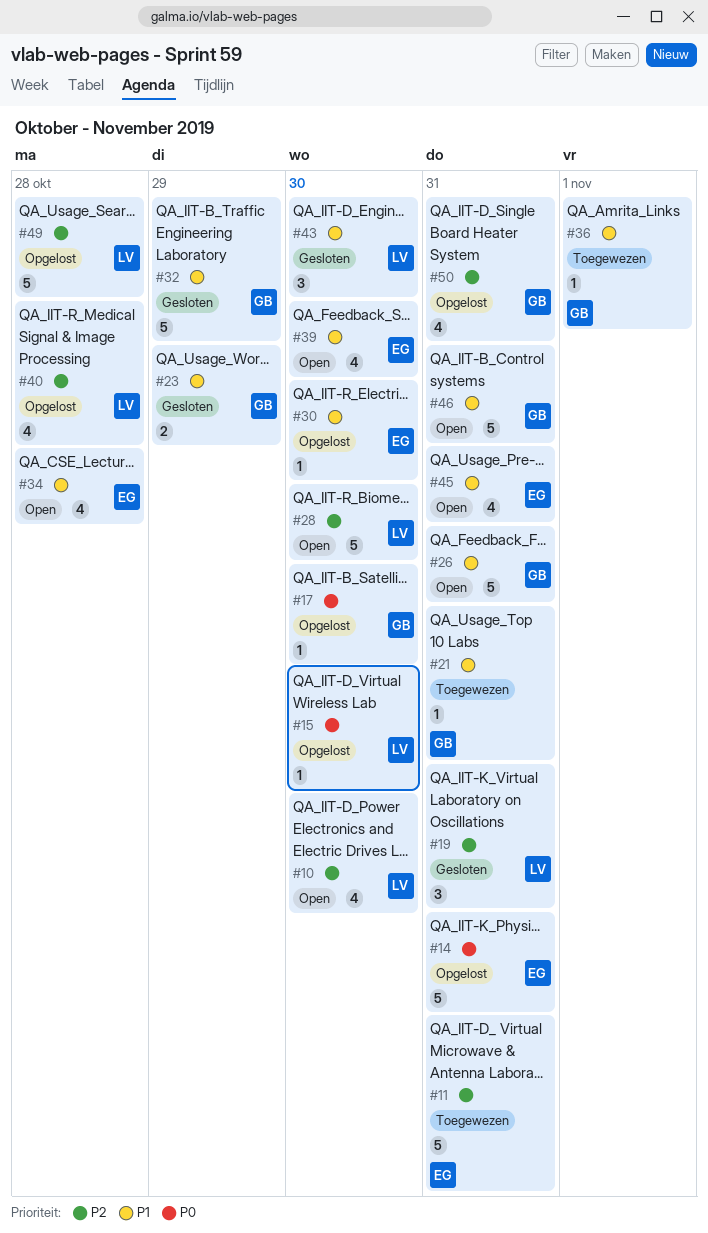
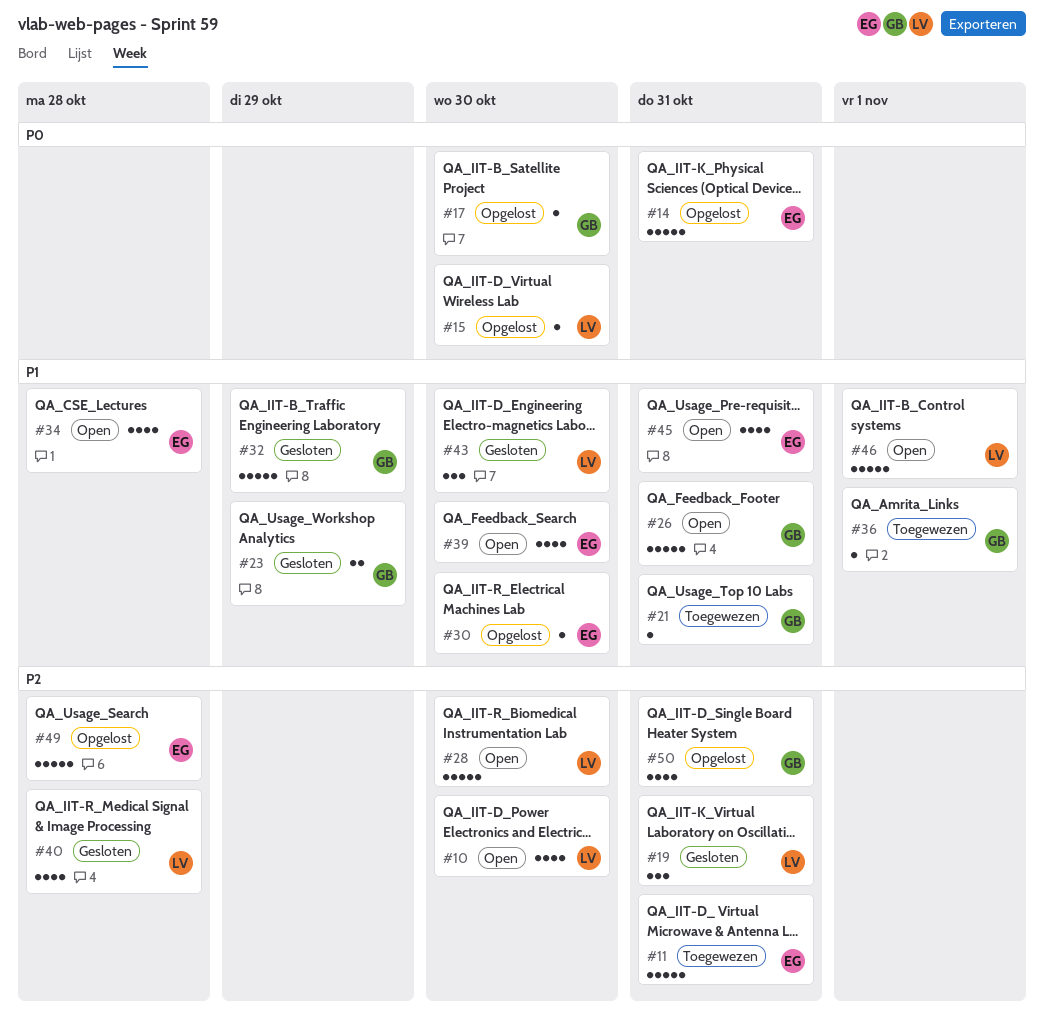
#40, status: Opgelost -> Gesloten
#46, owner: GB -> LV
#46, due: Oct 31 -> Nov 1
#49, owner: LV -> EG

